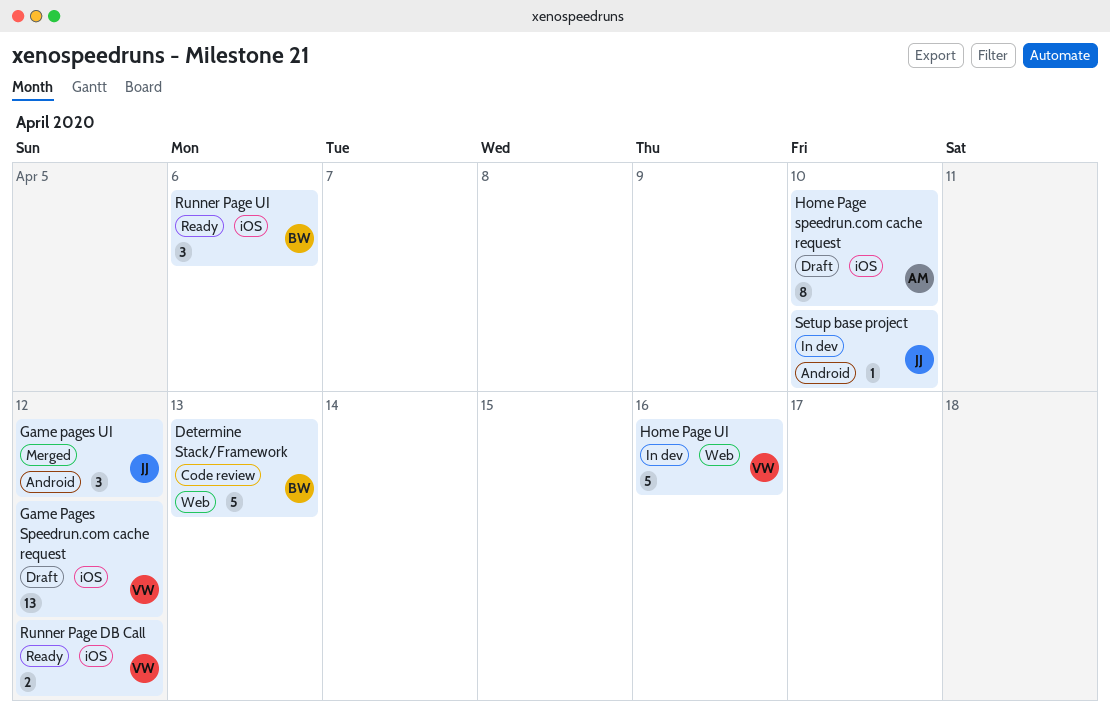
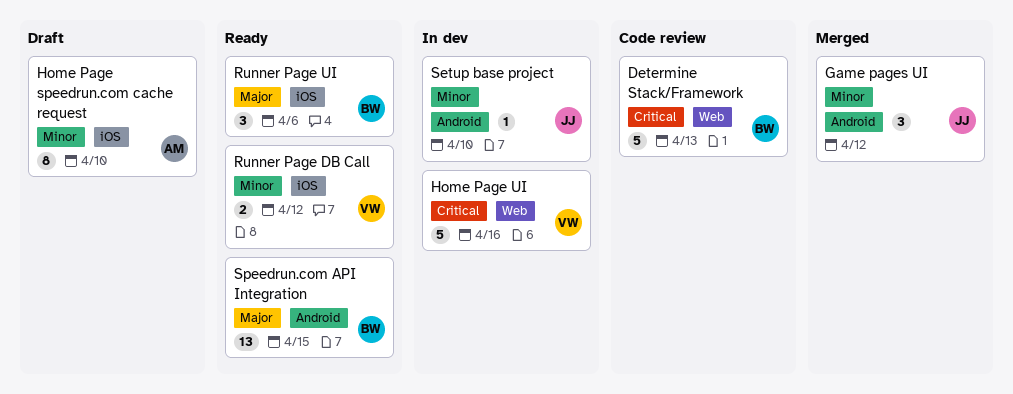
Game Pages Speedrun.com cache request: present -> none
Speedrun.com API Integration: none -> present

